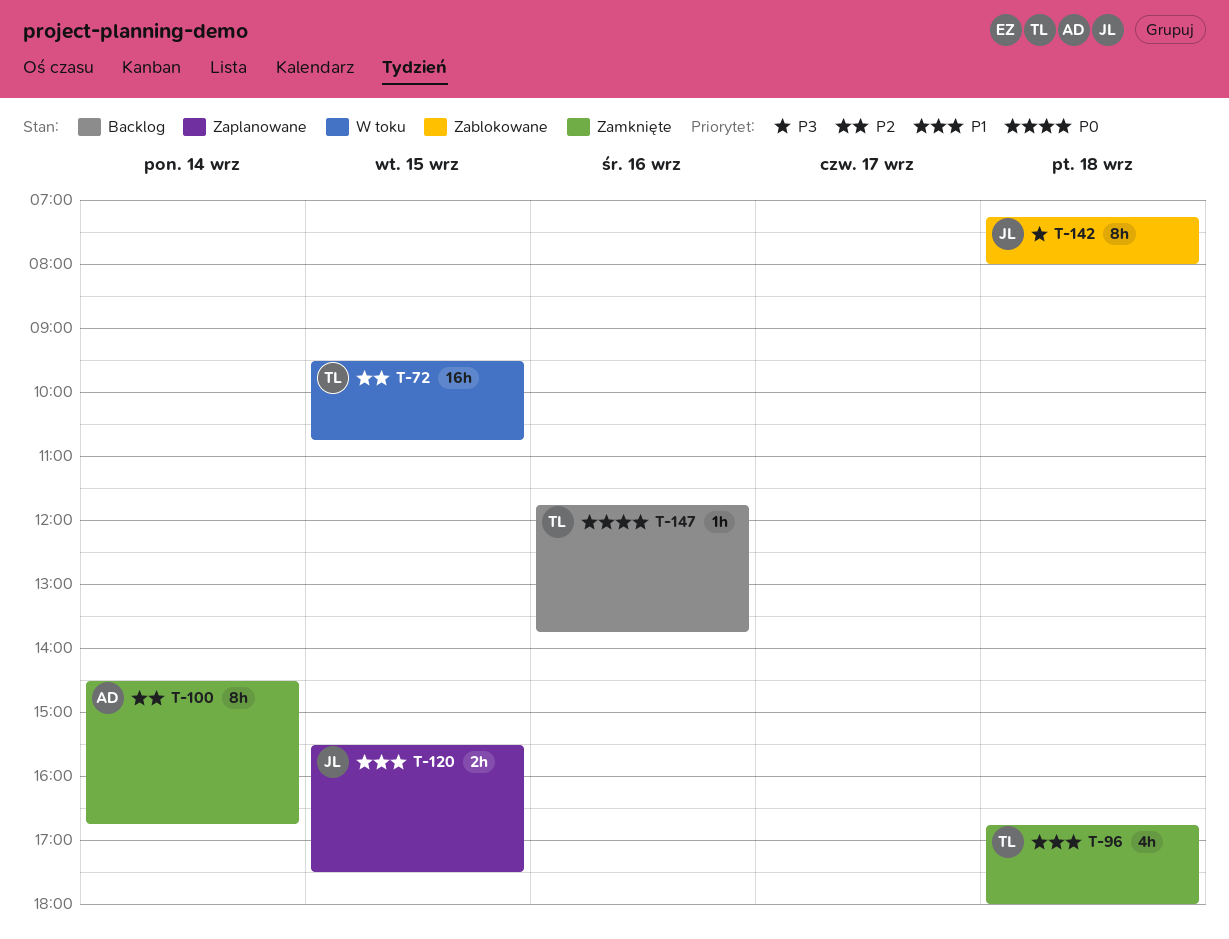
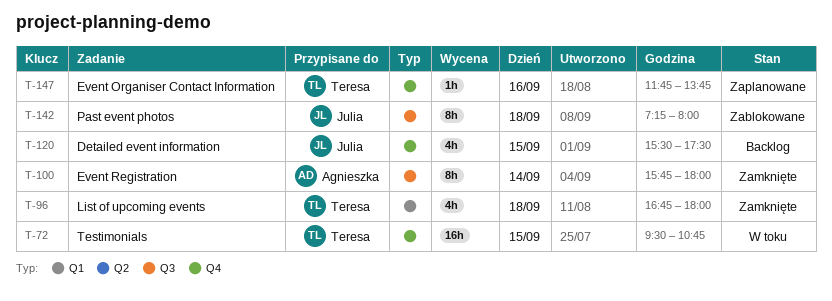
T-100, begins: 14:30 -> 15:45
T-100, ends: 16:45 -> 18:00
T-120, status: Zaplanowane -> Backlog
T-120, estimate: 2h -> 4h
T-147, status: Backlog -> Zaplanowane

